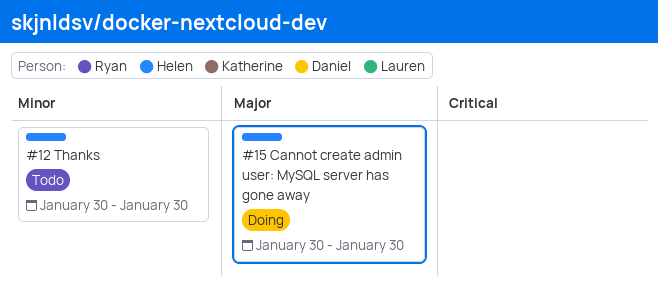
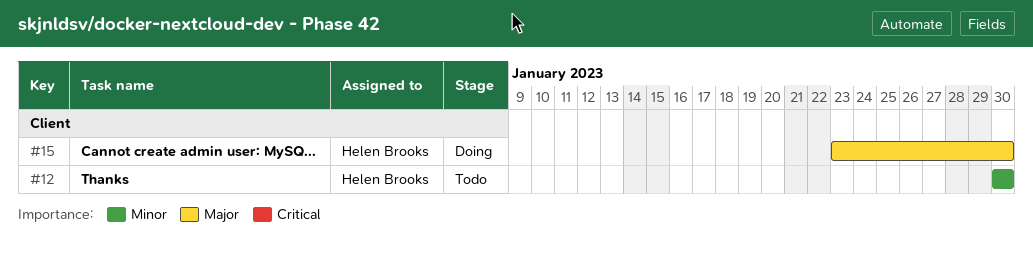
#15, start: Jan 30 -> Jan 23

